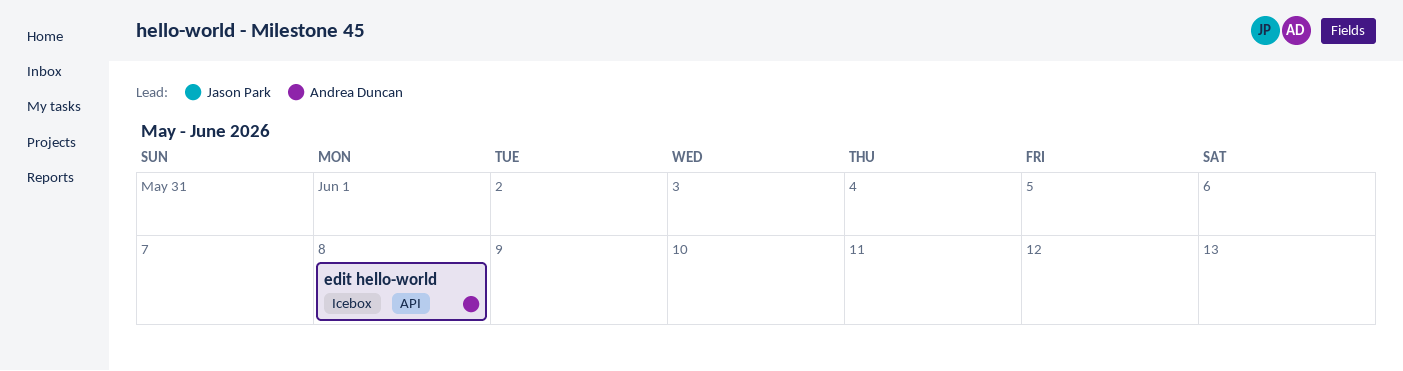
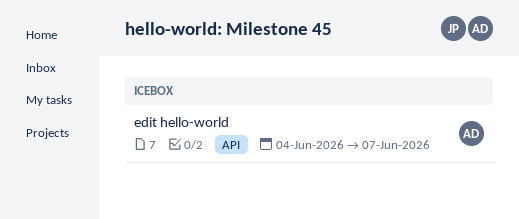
edit hello-world, due: Jun 8 -> Jun 7

